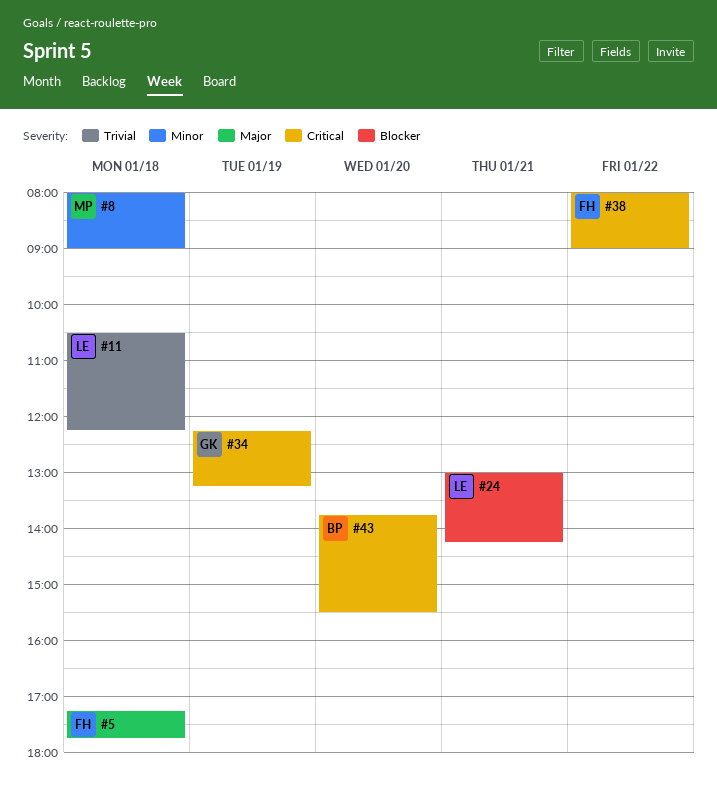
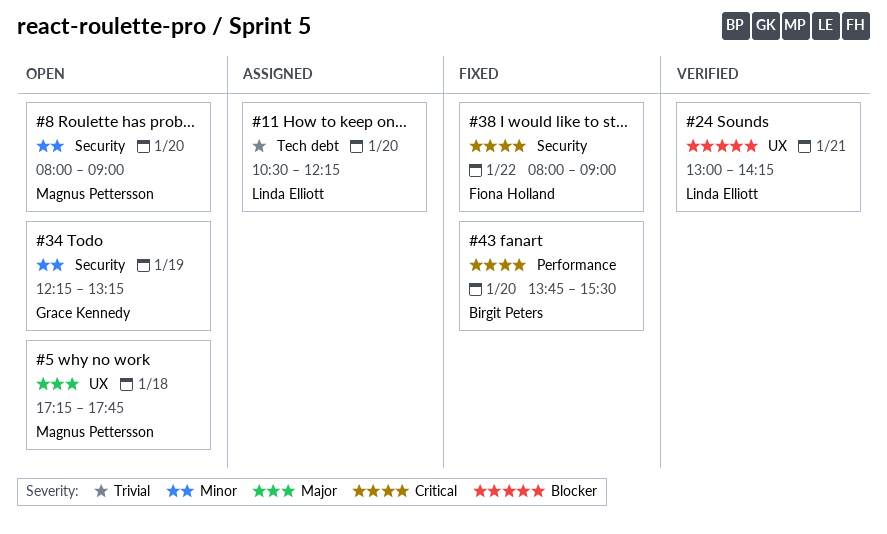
#5, owner: Fiona Holland -> Magnus Pettersson
#8, day: Jan 18 -> Jan 20
#11, day: Jan 18 -> Jan 20
#34, priority: Critical -> Minor

